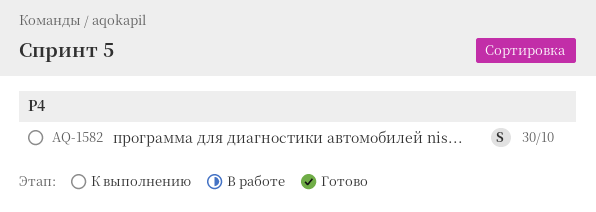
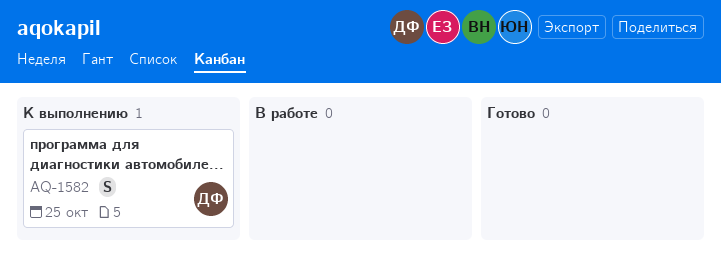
AQ-1582, due: Oct 30 -> Oct 25

